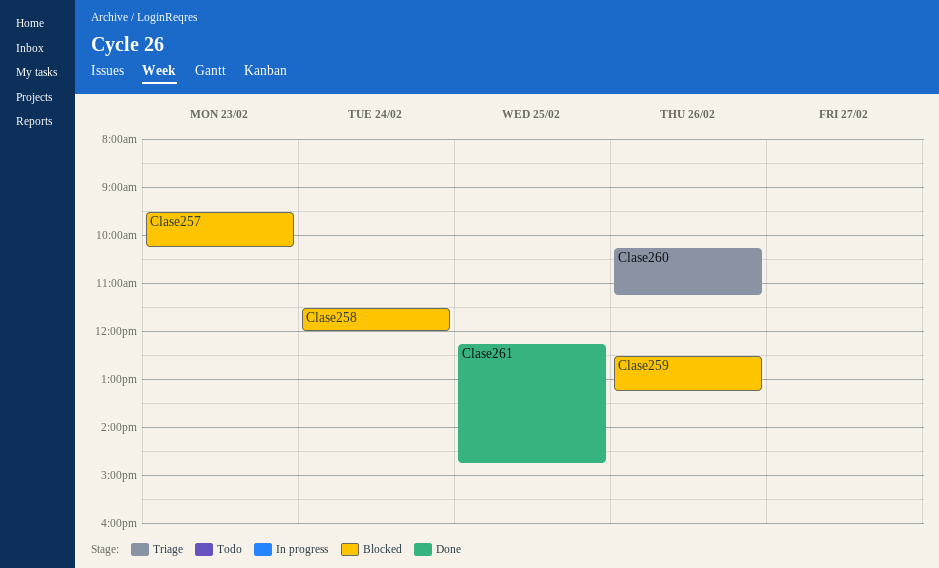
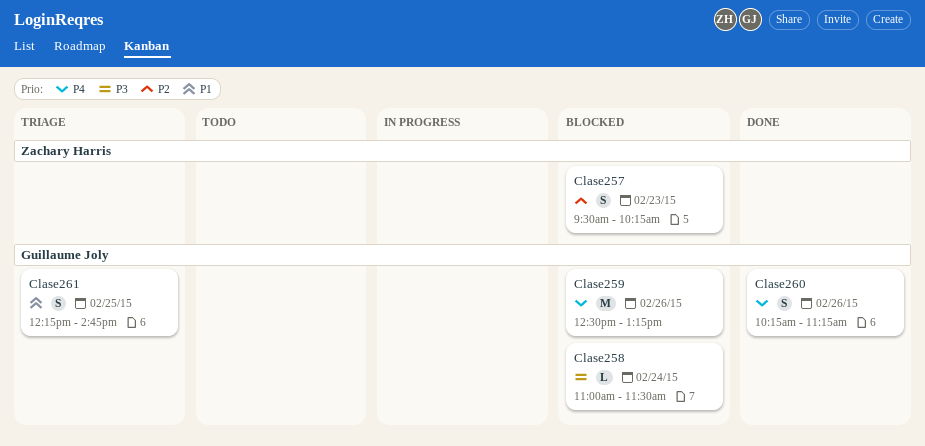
Clase258, begins: 11:30 -> 11:00
Clase258, ends: 12:00 -> 11:30
Clase260, status: Triage -> Done
Clase261, status: Done -> Triage

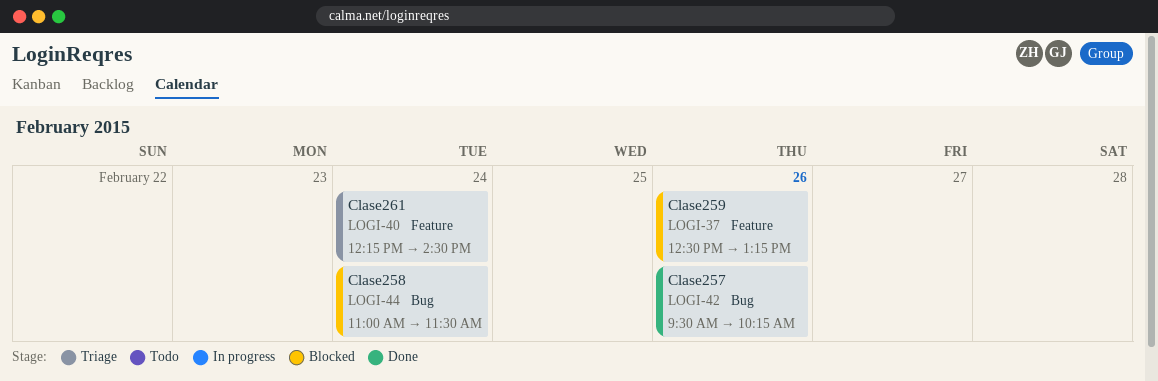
Clase257, status: Blocked -> Done
Clase257, day: Feb 23 -> Feb 26
Clase260: present -> none
Clase261, day: Feb 25 -> Feb 24
Clase261, ends: 14:45 -> 14:30

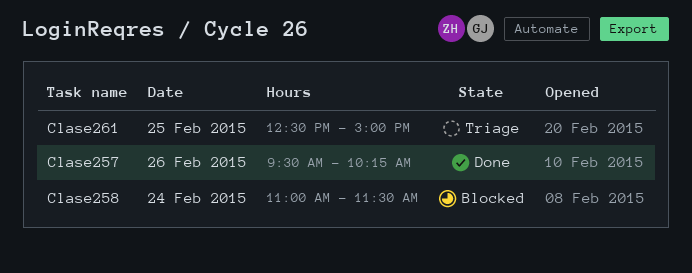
Clase259: present -> none
Clase261, day: Feb 24 -> Feb 25
Clase261, begins: 12:15 -> 12:30
Clase261, ends: 14:30 -> 15:00

